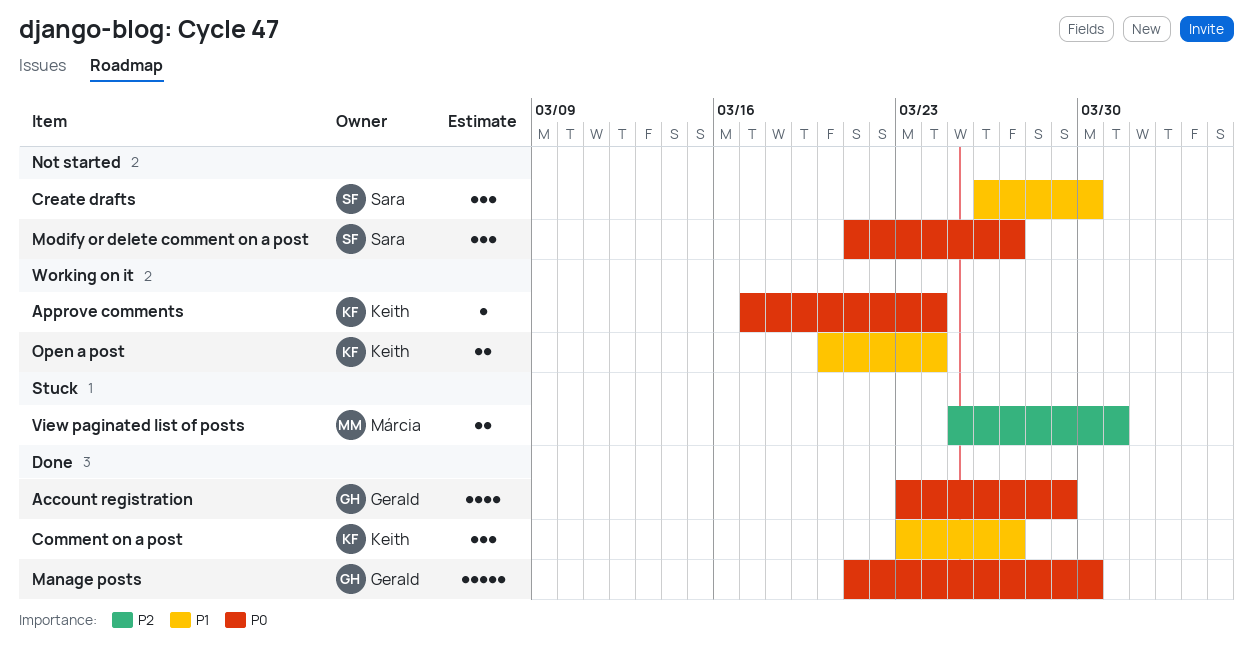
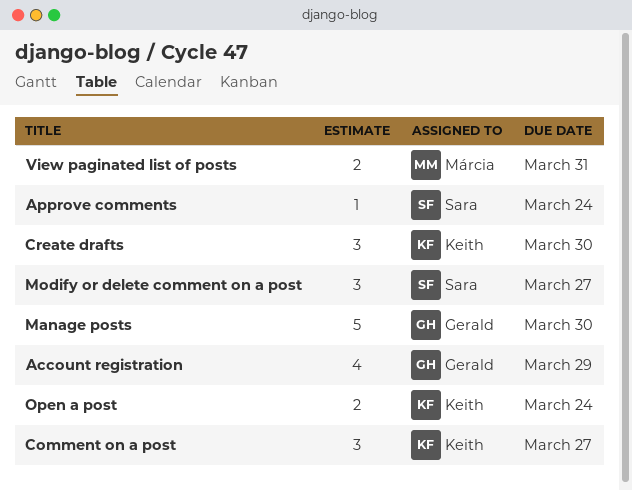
Approve comments, owner: Keith -> Sara
Create drafts, owner: Sara -> Keith

